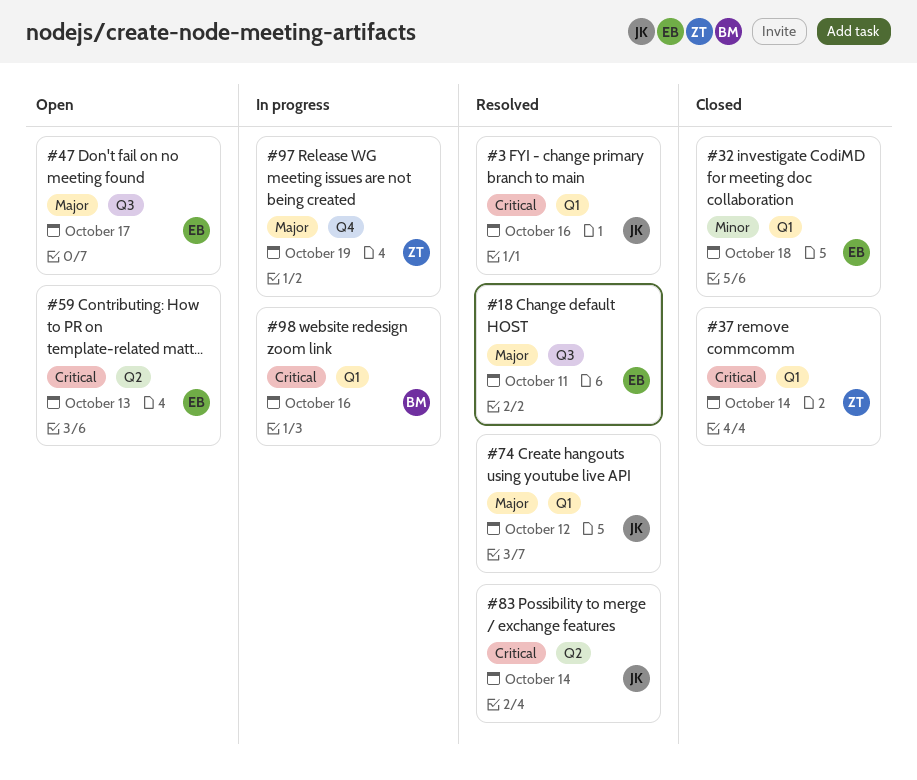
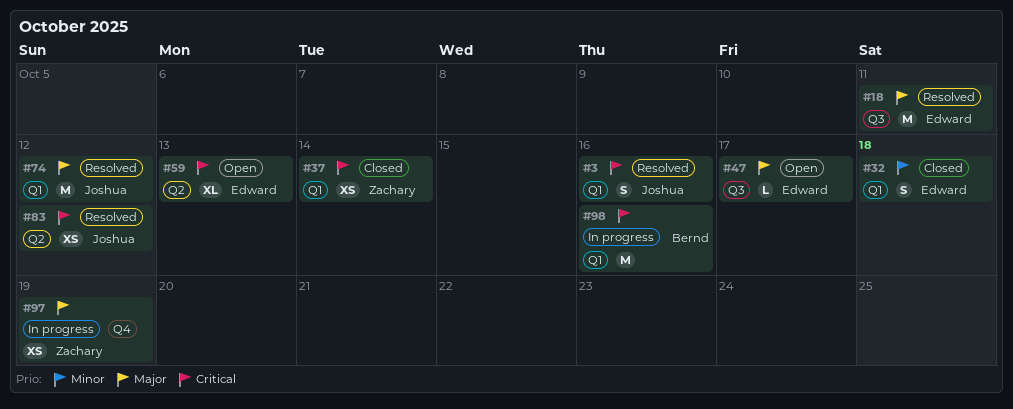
#83, due: Oct 14 -> Oct 12

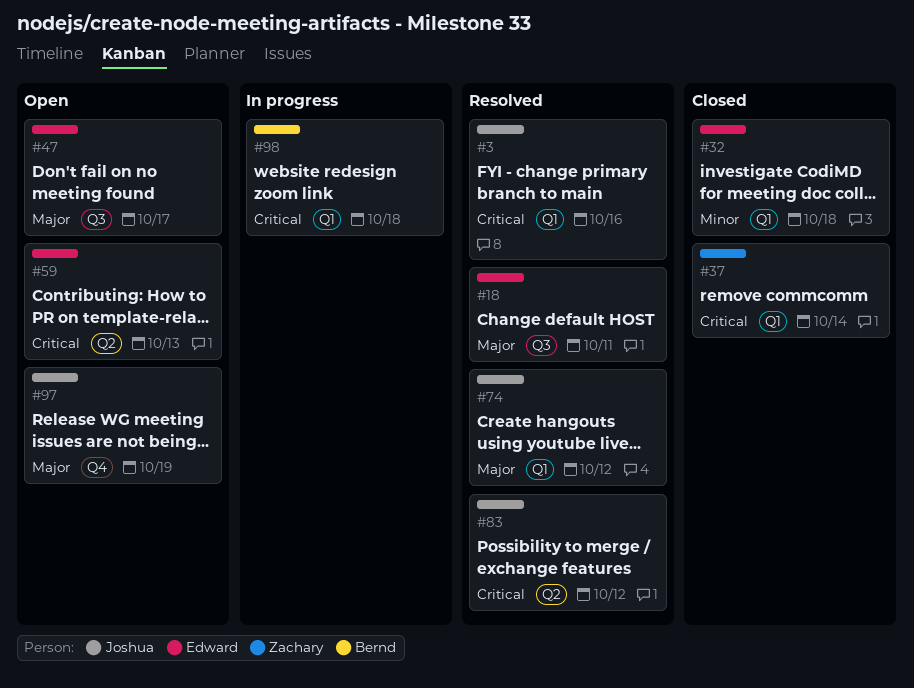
#97, status: In progress -> Open
#97, owner: Zachary -> Joshua
#98, due: Oct 16 -> Oct 18

